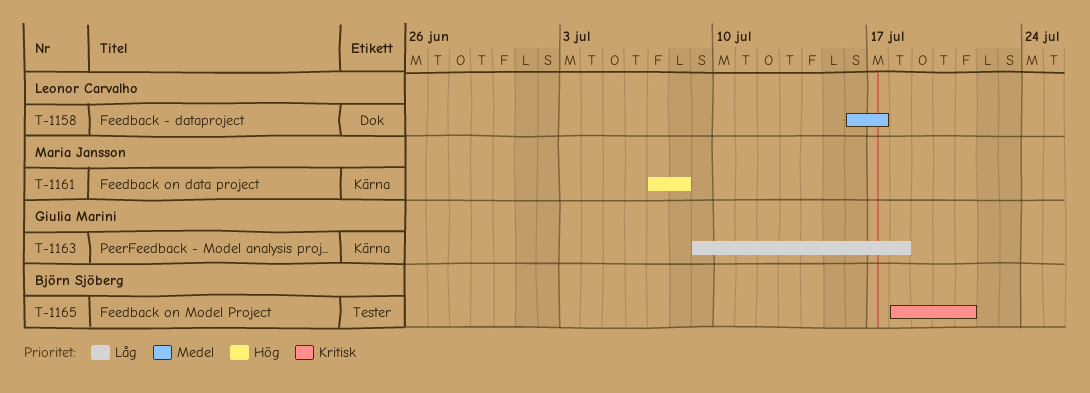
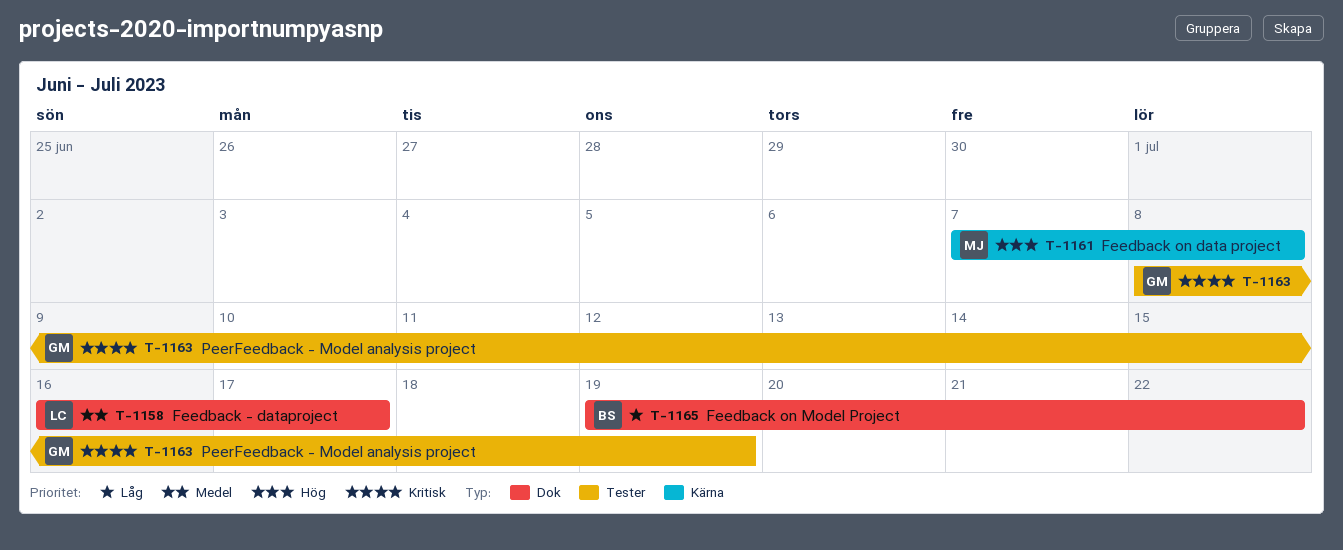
T-1163, priority: Låg -> Kritisk
T-1163, label: Kärna -> Tester
T-1163, start: Jul 9 -> Jul 8
T-1163, due: Jul 18 -> Jul 19
T-1165, priority: Kritisk -> Låg
T-1165, label: Tester -> Dok
T-1165, start: Jul 18 -> Jul 19
T-1165, due: Jul 21 -> Jul 22

